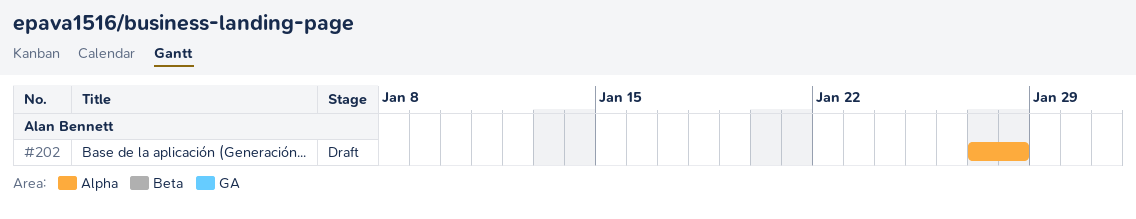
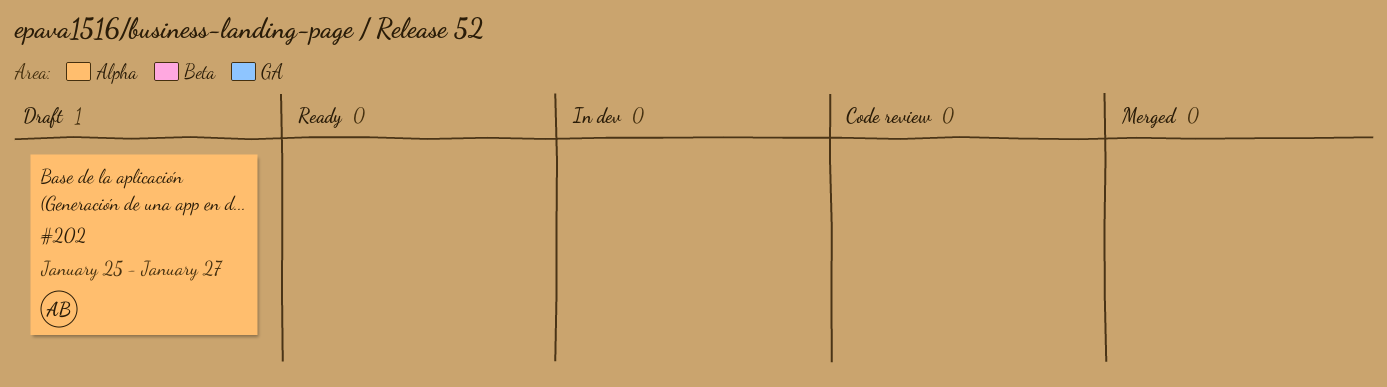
#202, start: Jan 27 -> Jan 25
#202, due: Jan 28 -> Jan 27

